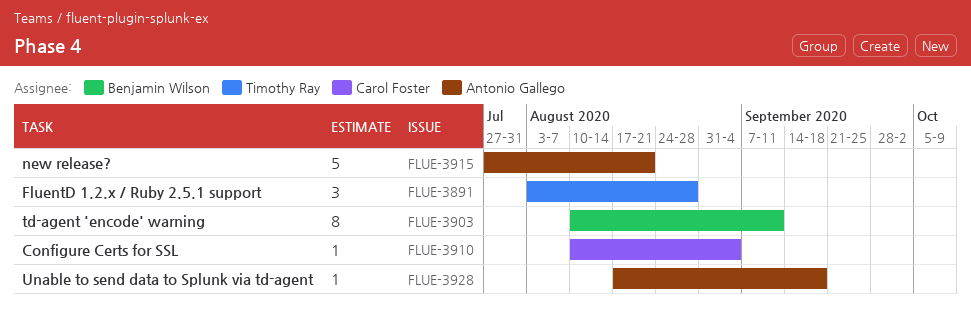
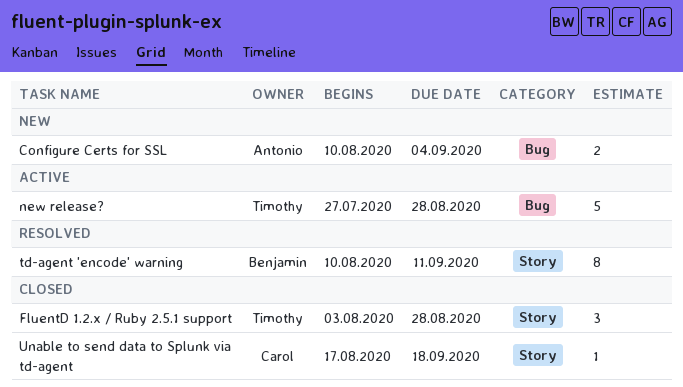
Configure Certs for SSL, owner: Carol Foster -> Antonio Gallego
Configure Certs for SSL, estimate: 1 -> 2
new release?, owner: Antonio Gallego -> Timothy Ray
new release?, due: Aug 21 -> Aug 28
Unable to send data to Splunk via td-agent, owner: Antonio Gallego -> Carol Foster

